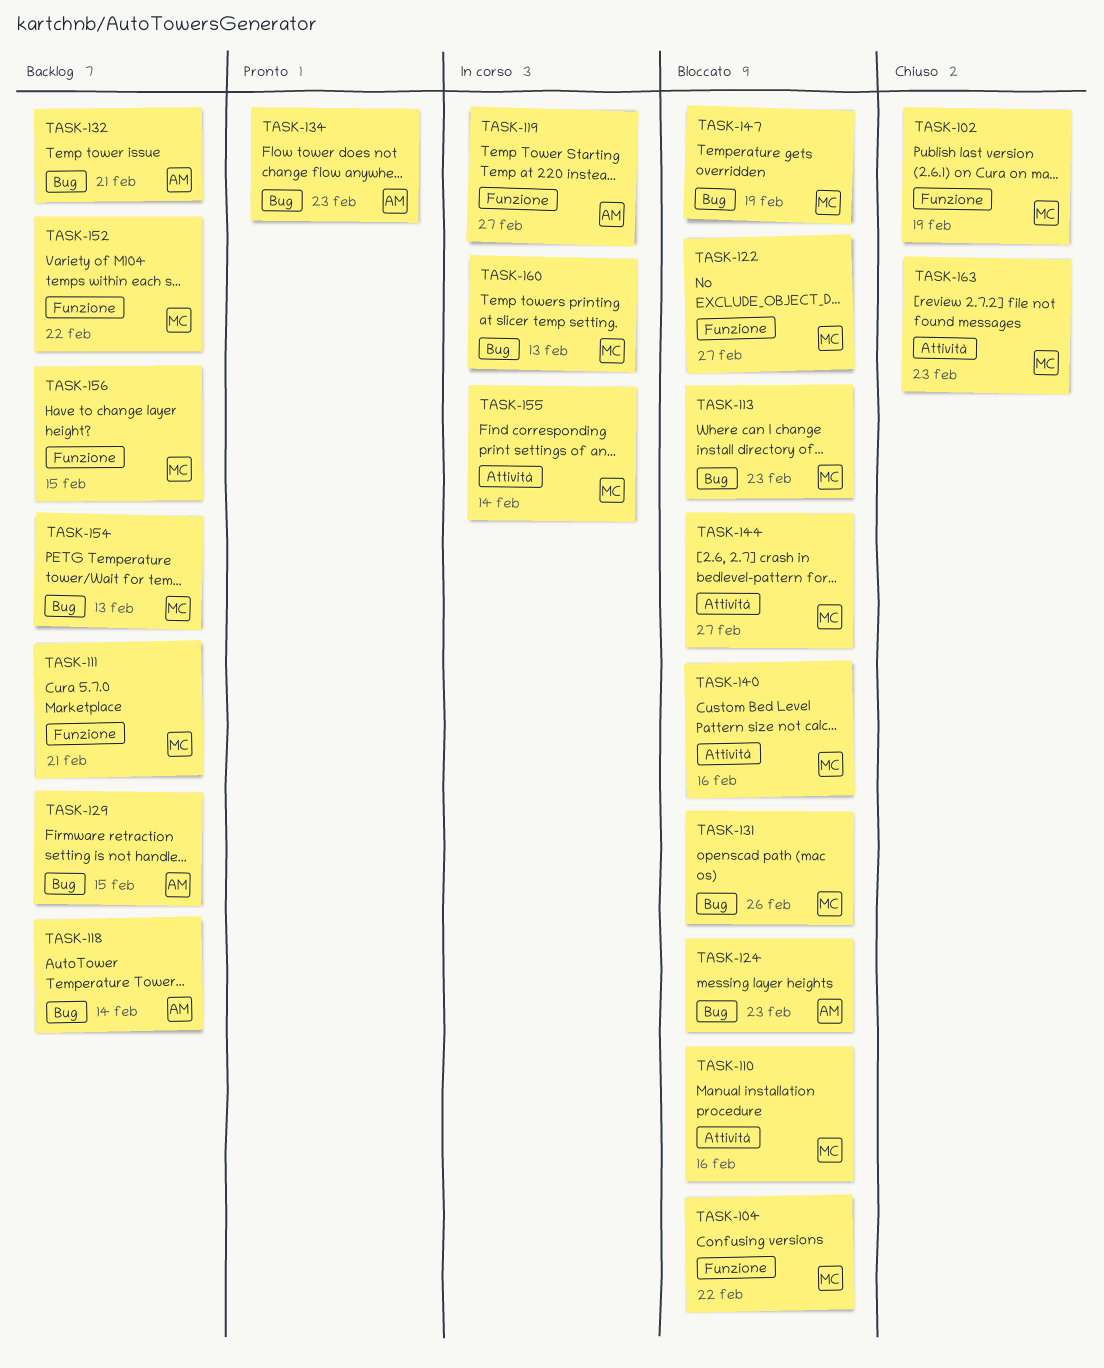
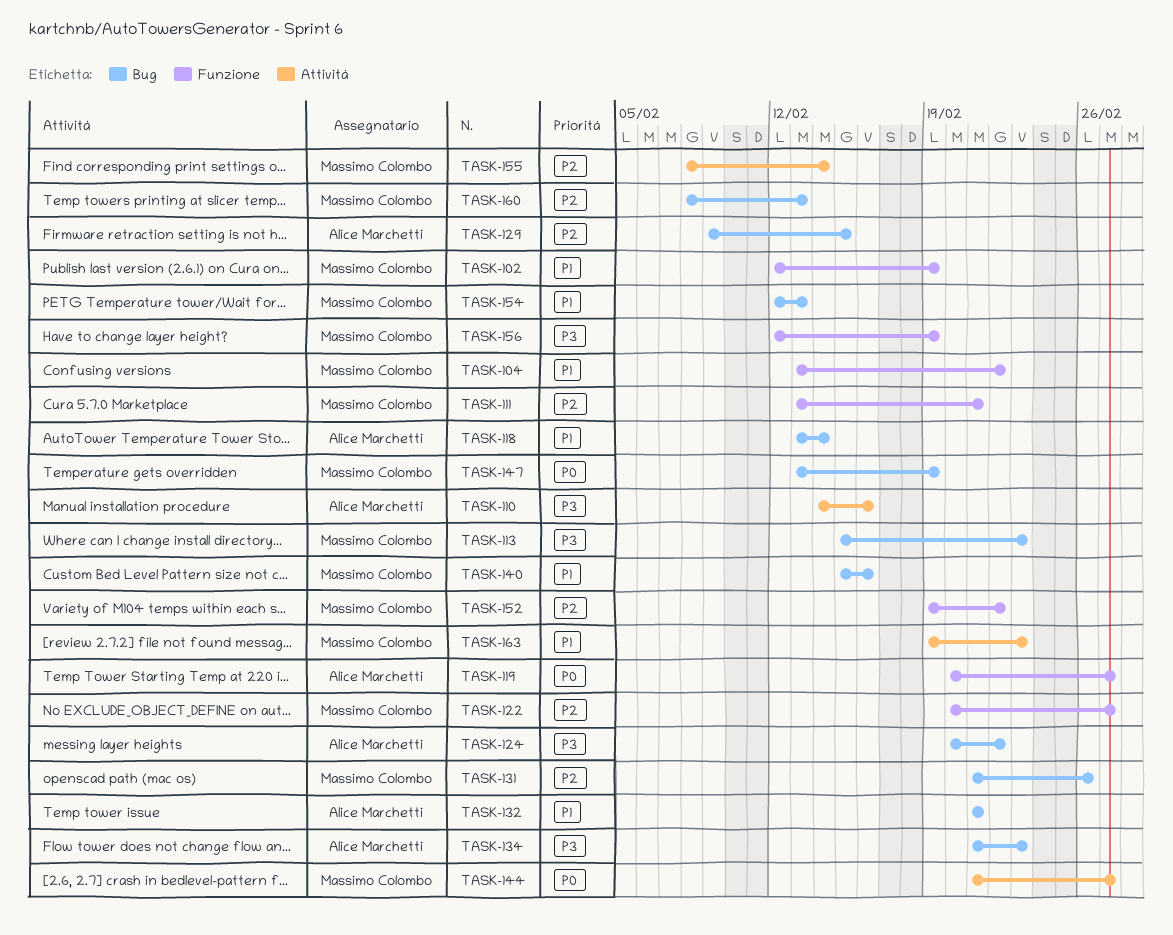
TASK-110, owner: Massimo Colombo -> Alice Marchetti
TASK-124, due: Feb 23 -> Feb 22
TASK-140, label: Attività -> Bug
TASK-156, due: Feb 15 -> Feb 19

